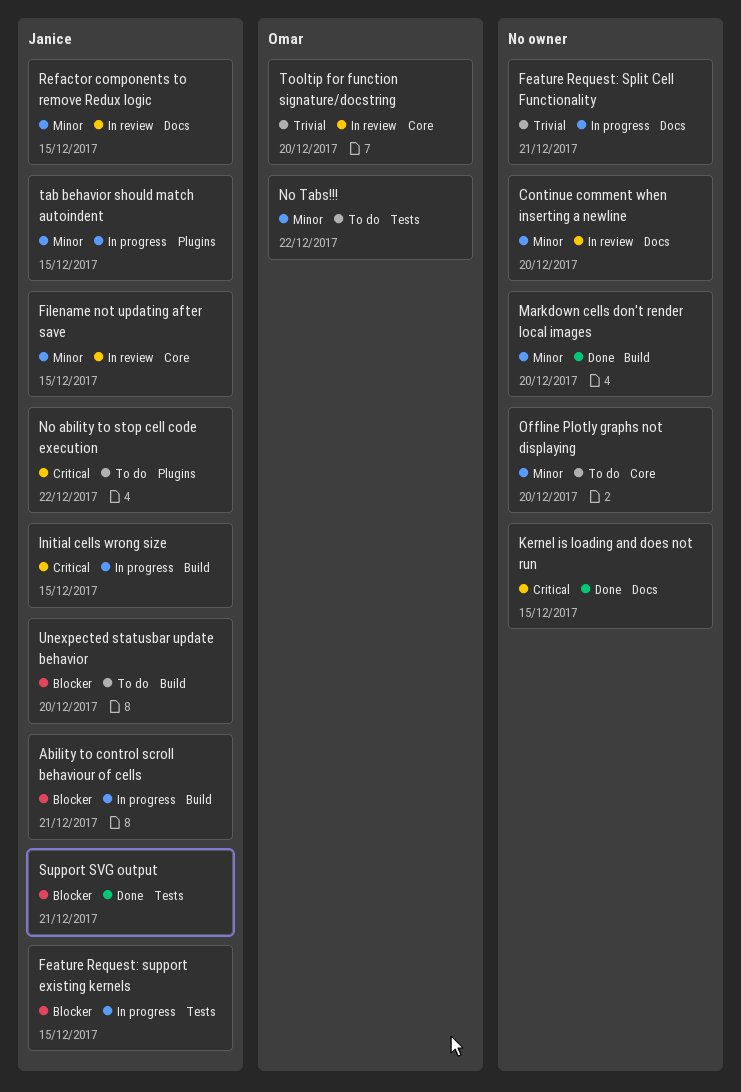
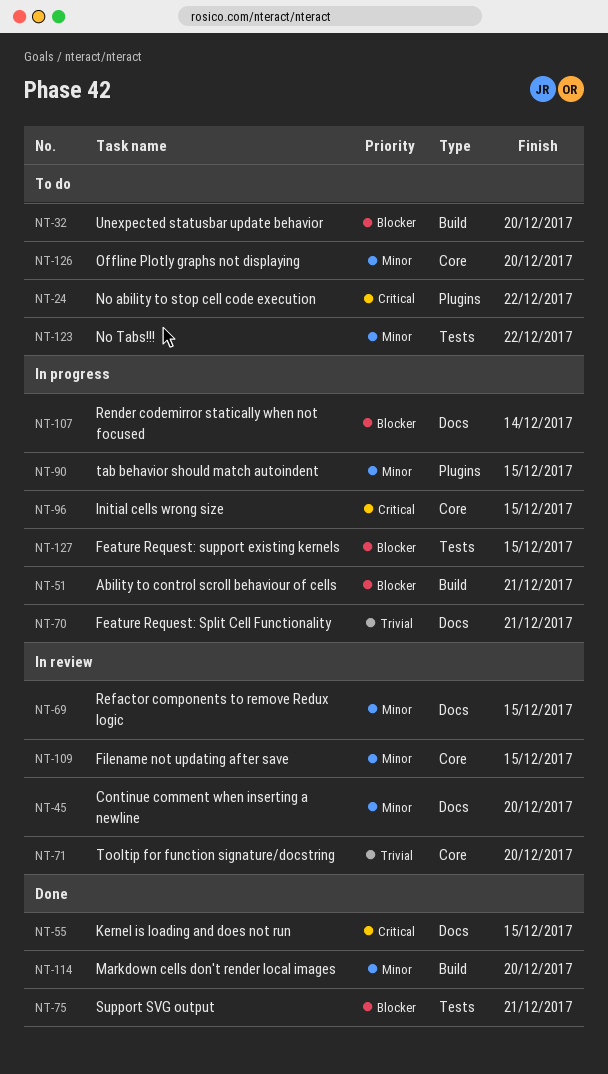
Initial cells wrong size, label: Build -> Core
Render codemirror statically when not focused: none -> present

